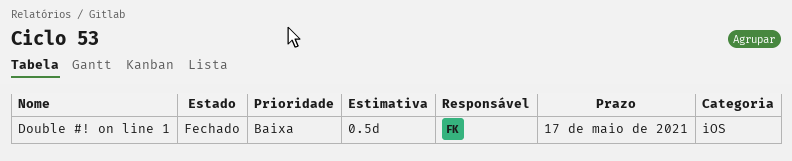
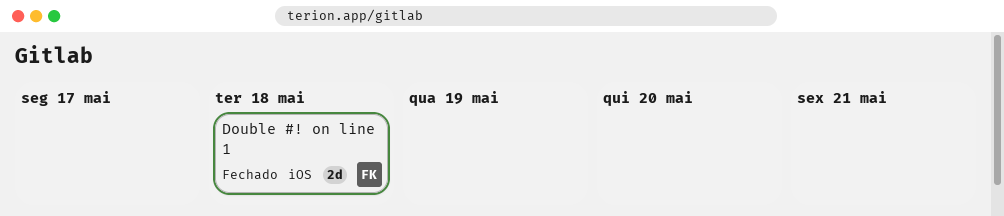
Double #! on line 1, estimate: 0.5d -> 2d
Double #! on line 1, due: May 17 -> May 18

